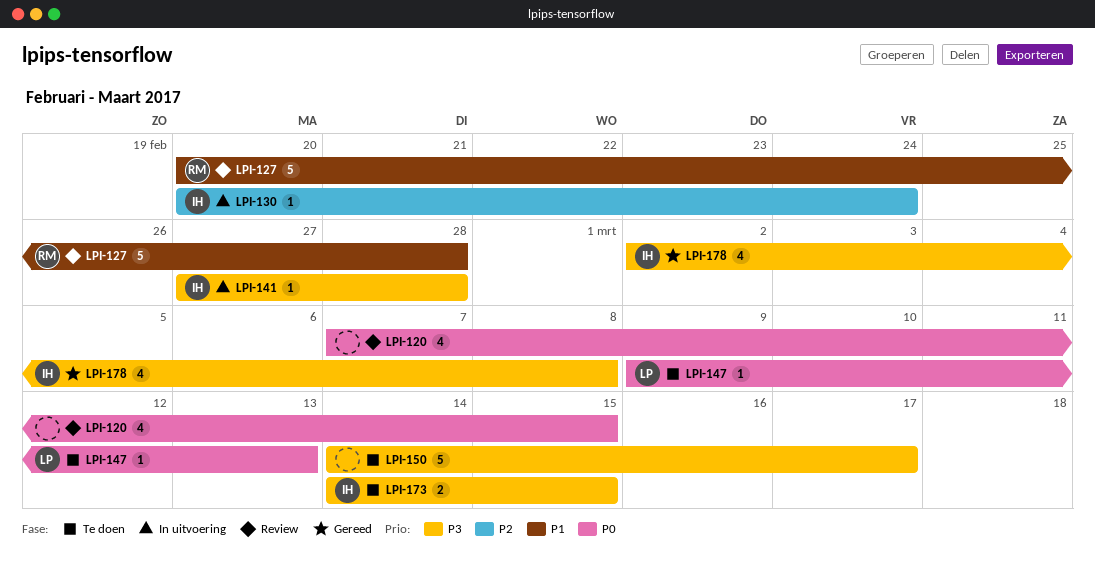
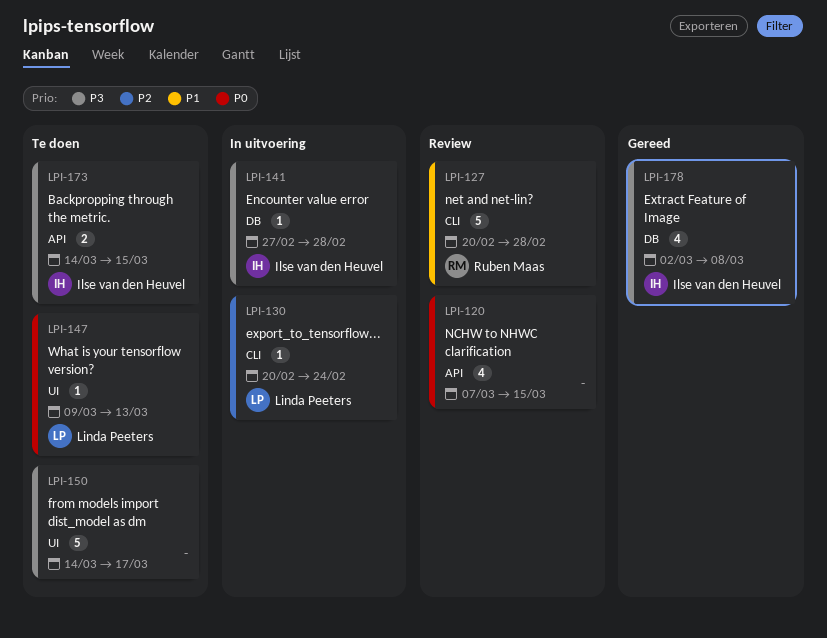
LPI-130, owner: Ilse van den Heuvel -> Linda Peeters

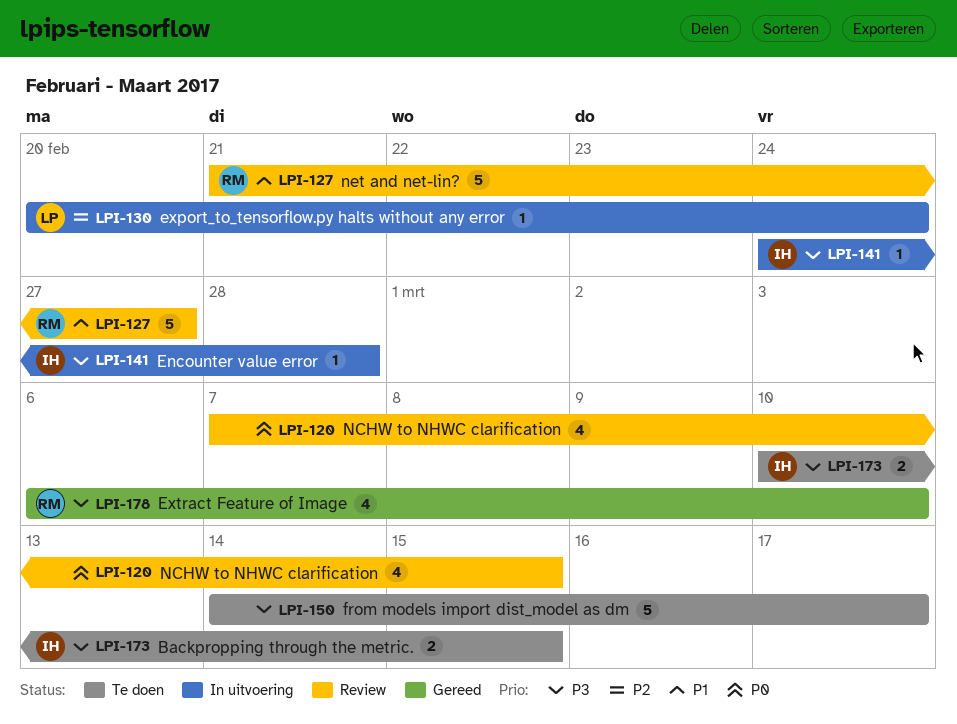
LPI-127, start: Feb 20 -> Feb 21
LPI-127, due: Feb 28 -> Feb 27
LPI-141, start: Feb 27 -> Feb 24
LPI-147: present -> none
LPI-173, start: Mar 14 -> Mar 10
LPI-178, owner: Ilse van den Heuvel -> Ruben Maas
LPI-178, start: Mar 2 -> Mar 6
LPI-178, due: Mar 8 -> Mar 10

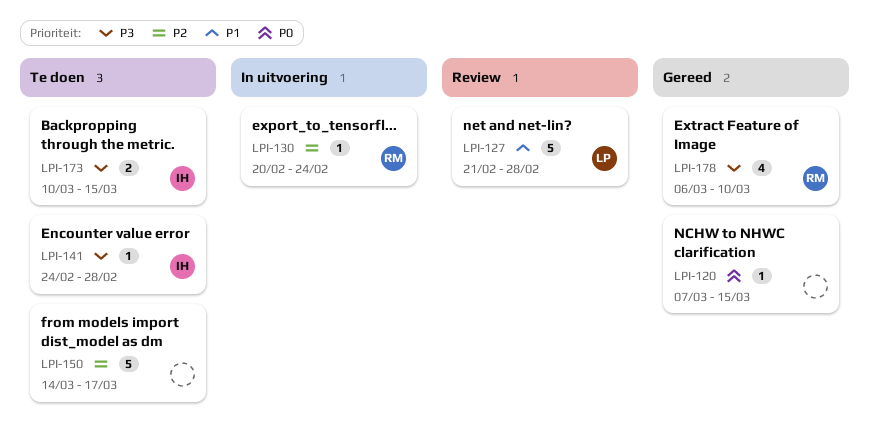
LPI-120, status: Review -> Gereed
LPI-120, estimate: 4 -> 1
LPI-127, owner: RM -> LP
LPI-127, due: Feb 27 -> Feb 28
LPI-130, owner: LP -> RM
LPI-141, status: In uitvoering -> Te doen
LPI-150, priority: P3 -> P2

